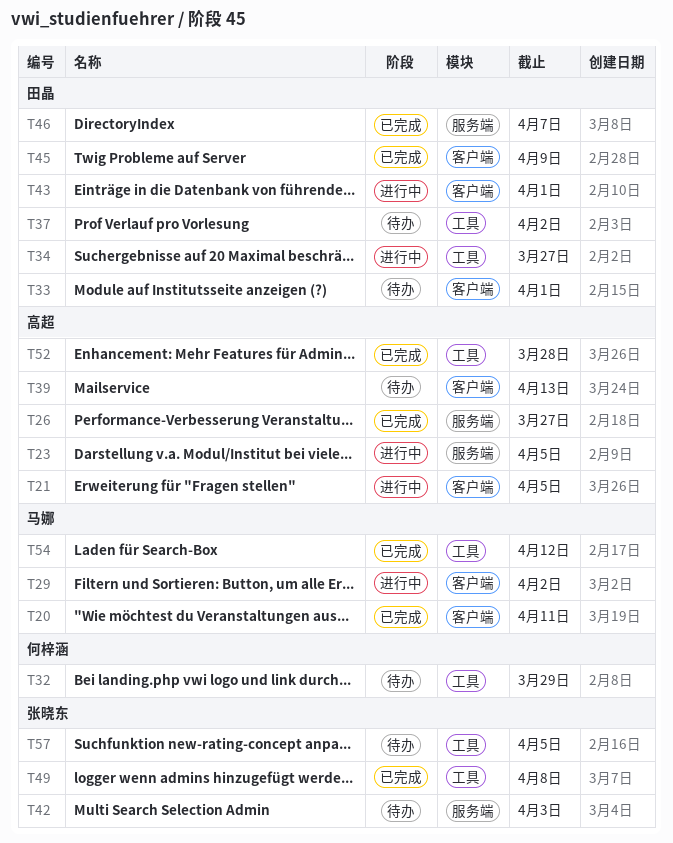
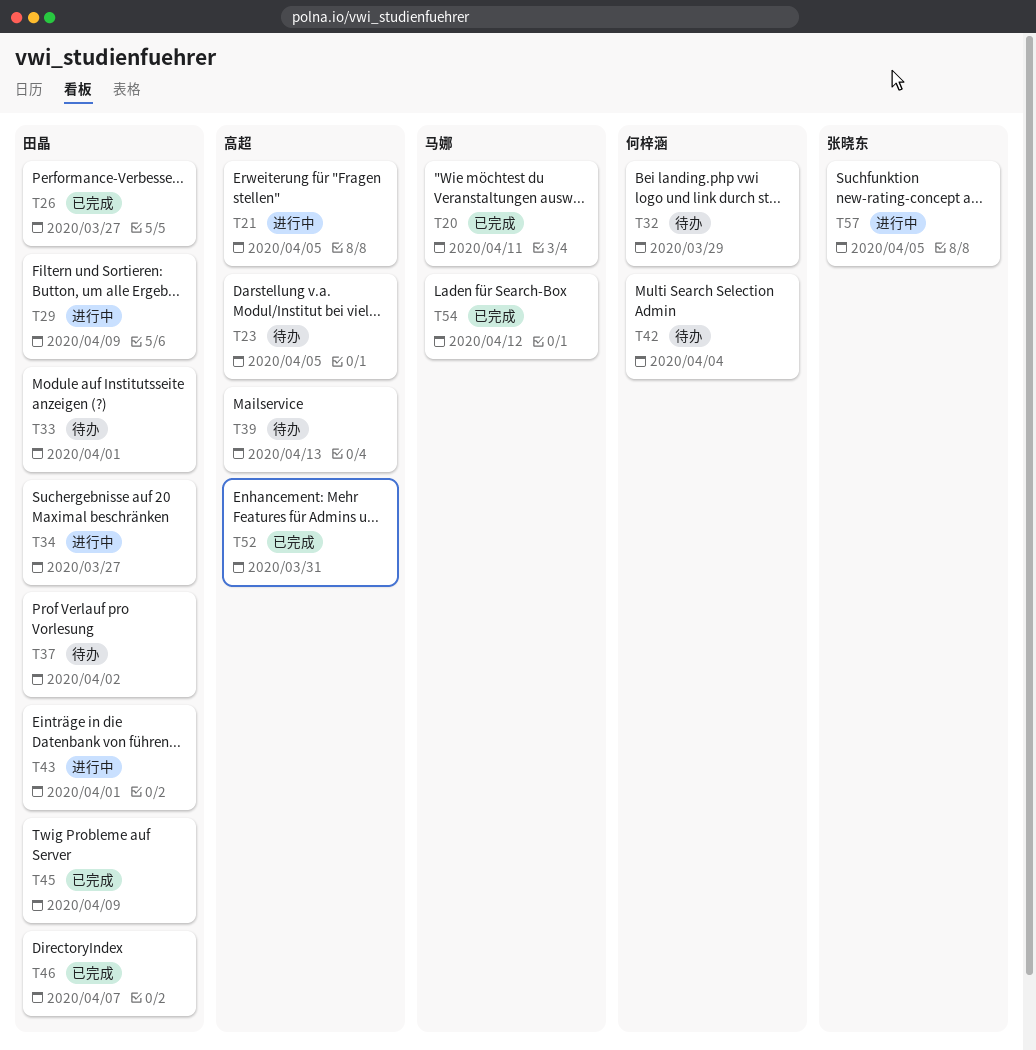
T23, status: 进行中 -> 待办
T26, owner: 高超 -> 田晶
T29, owner: 马娜 -> 田晶
T29, due: Apr 2 -> Apr 9
T42, owner: 张晓东 -> 何梓涵
T42, due: Apr 3 -> Apr 4
T49: present -> none
T52, due: Mar 28 -> Mar 31
T57, status: 待办 -> 进行中

